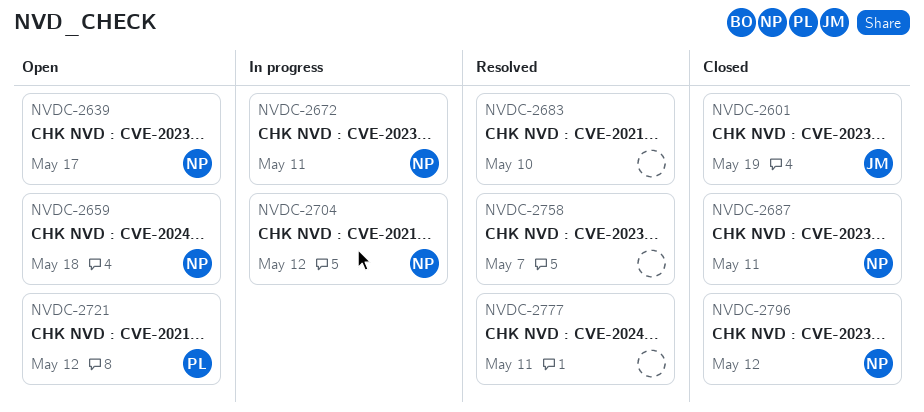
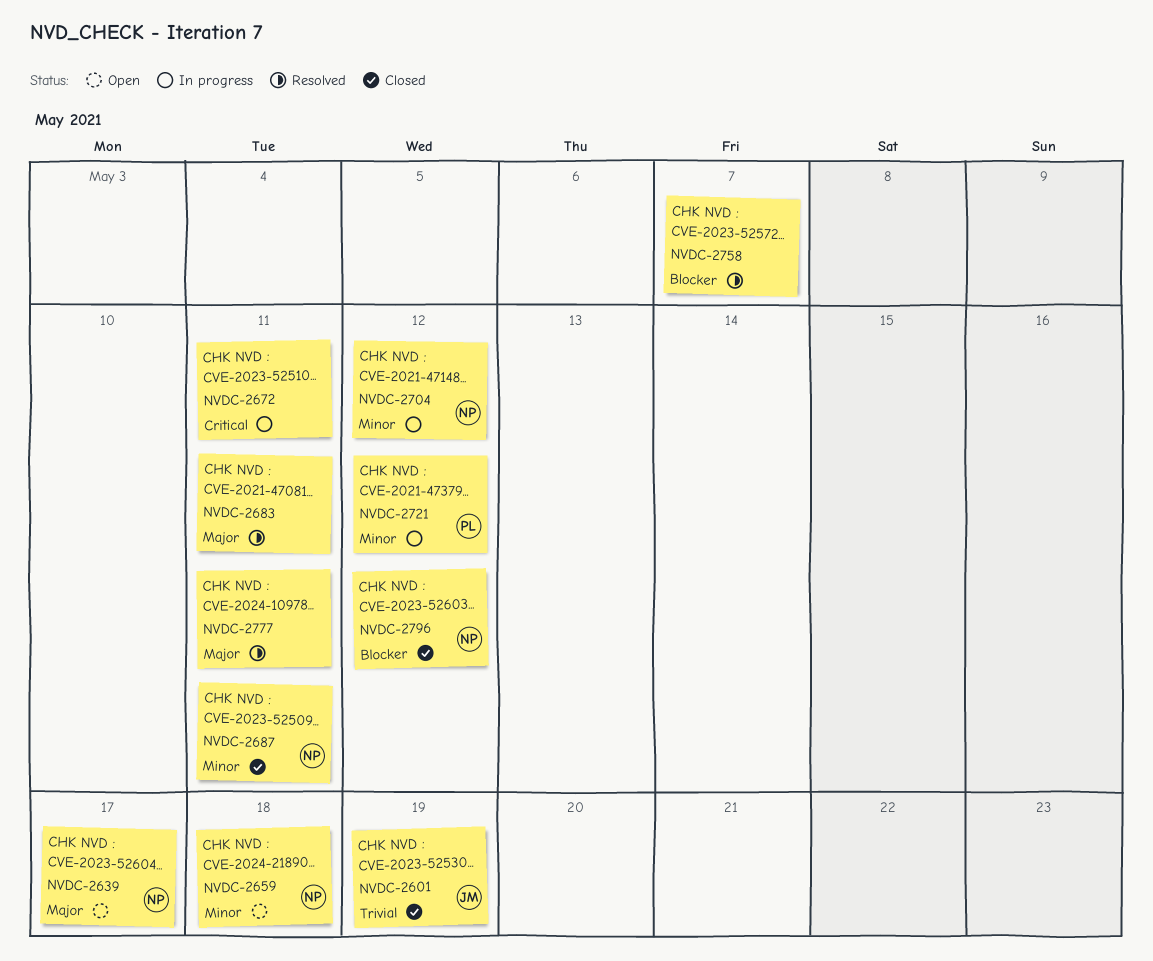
NVDC-2672, owner: NP -> none
NVDC-2683, due: May 10 -> May 11
NVDC-2721, status: Open -> In progress

